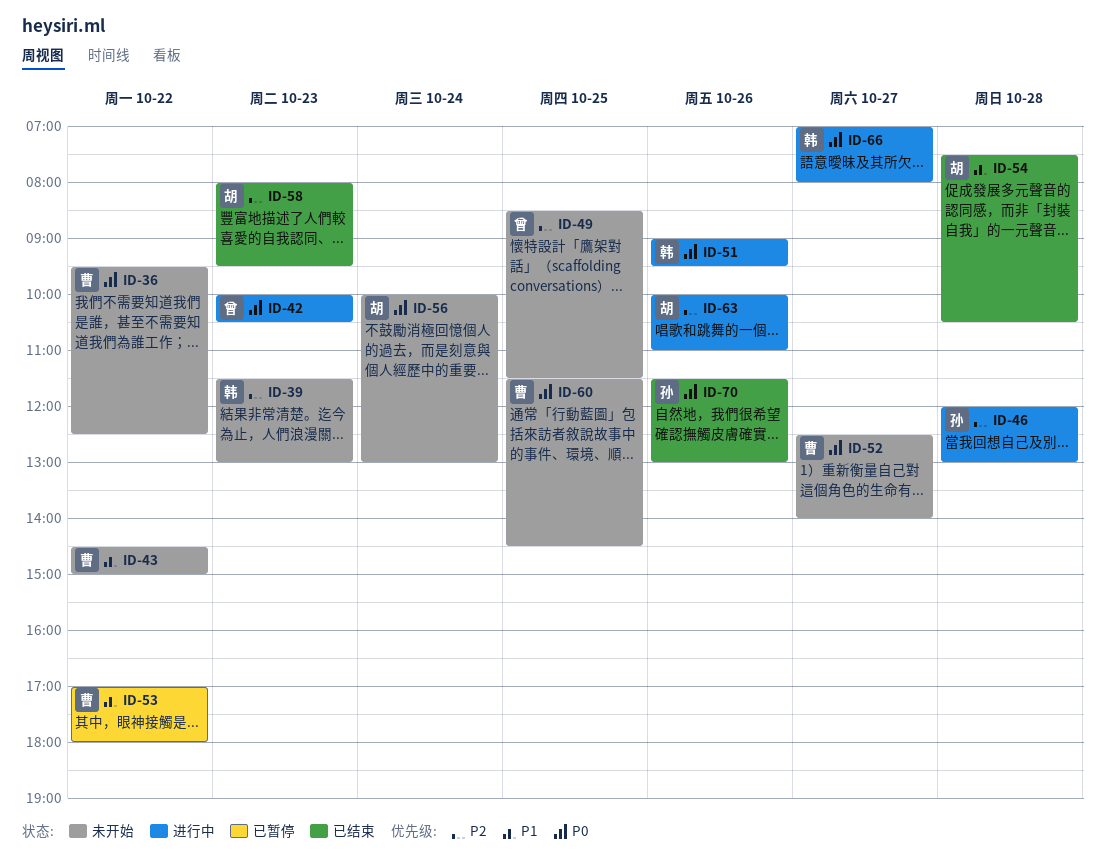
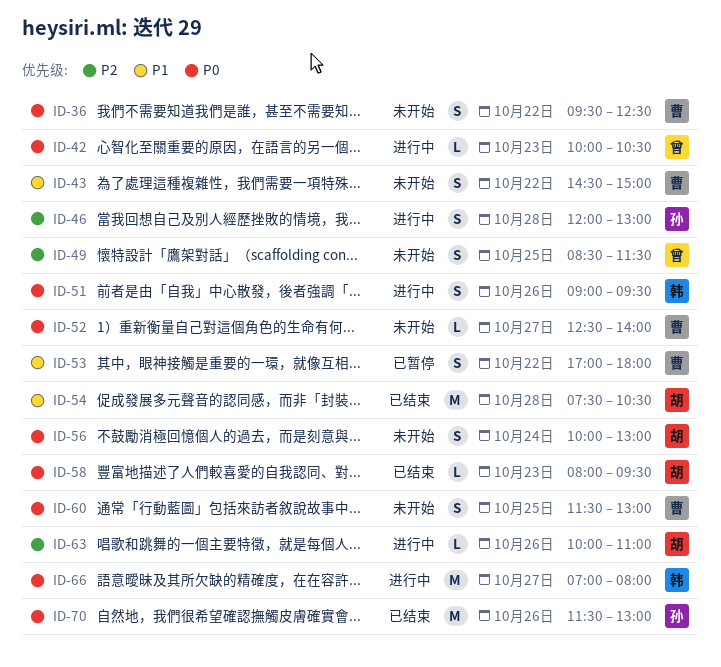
ID-39: present -> none
ID-58, priority: P2 -> P0
ID-60, ends: 14:30 -> 13:00

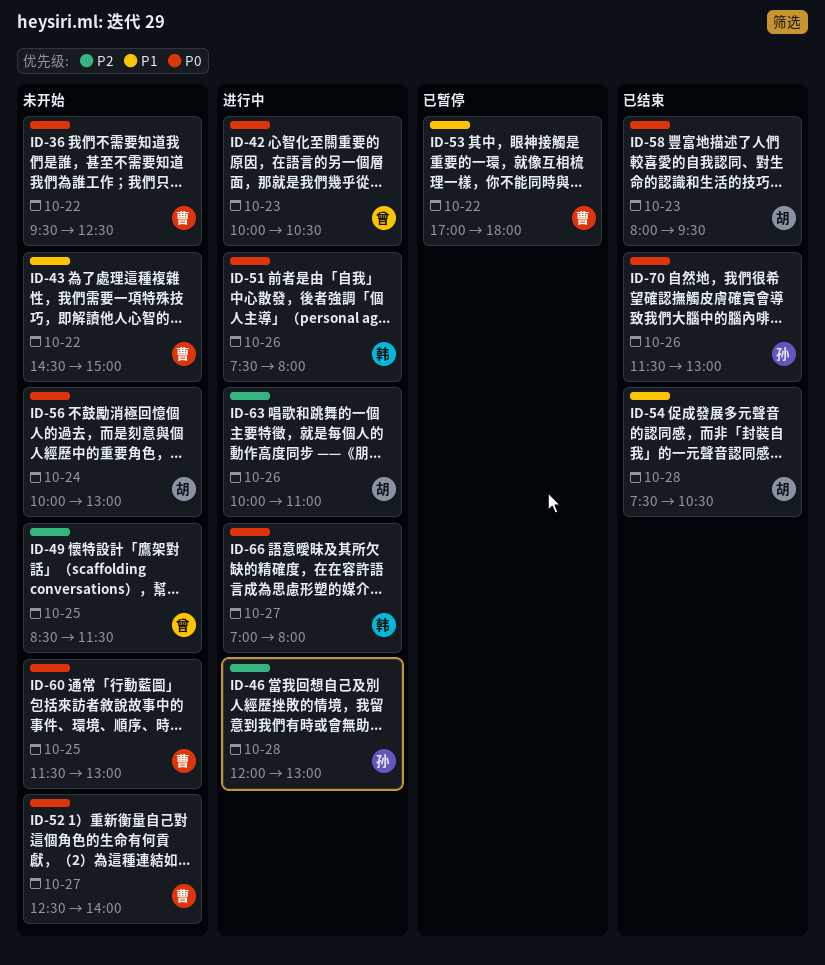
ID-51, begins: 09:00 -> 07:30
ID-51, ends: 09:30 -> 08:00

